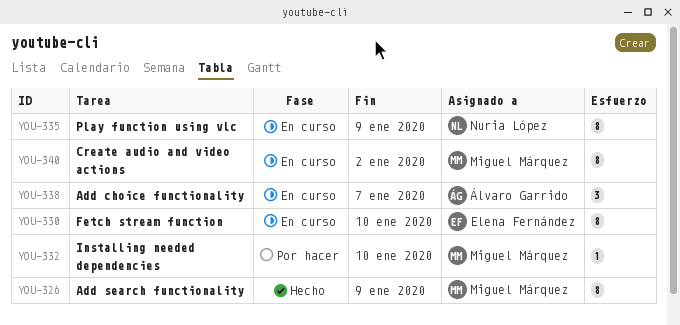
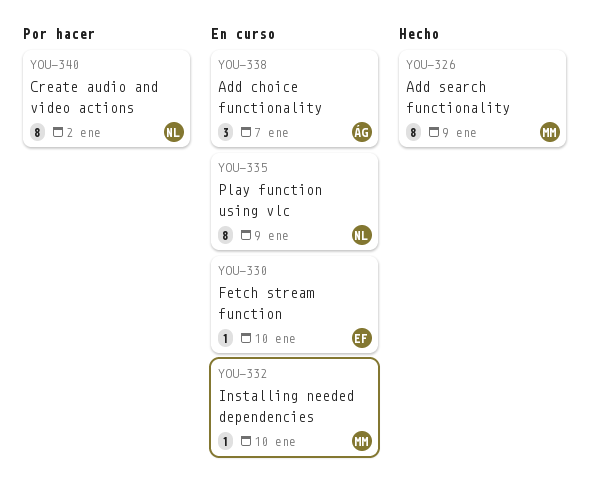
YOU-330, estimate: 8 -> 1
YOU-332, status: Por hacer -> En curso
YOU-340, status: En curso -> Por hacer
YOU-340, owner: Miguel Márquez -> Nuria López

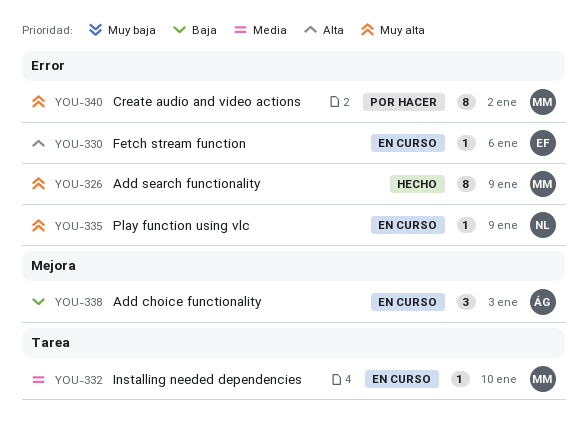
YOU-330, due: Jan 10 -> Jan 6
YOU-335, estimate: 8 -> 1
YOU-338, due: Jan 7 -> Jan 3
YOU-340, owner: NL -> MM

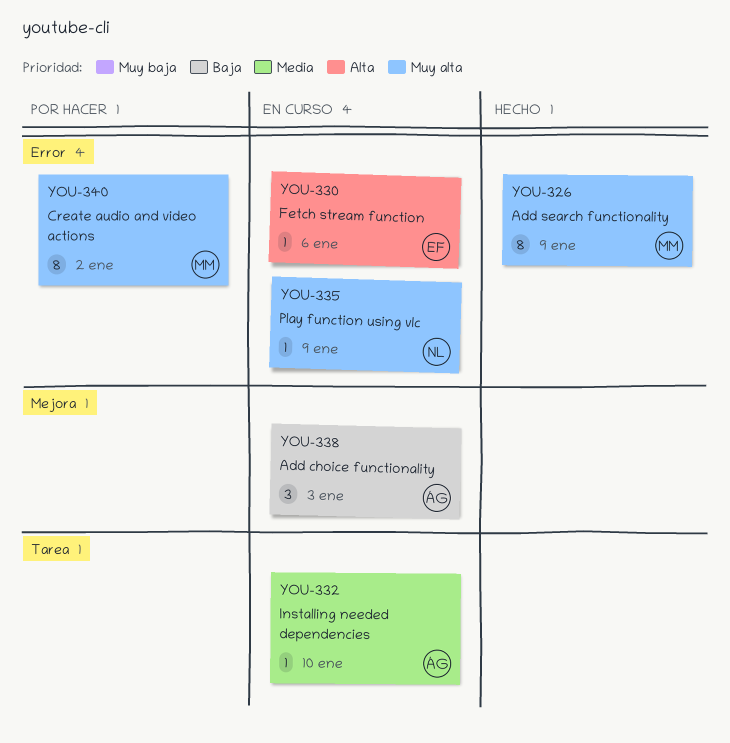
YOU-332, owner: MM -> ÁG

